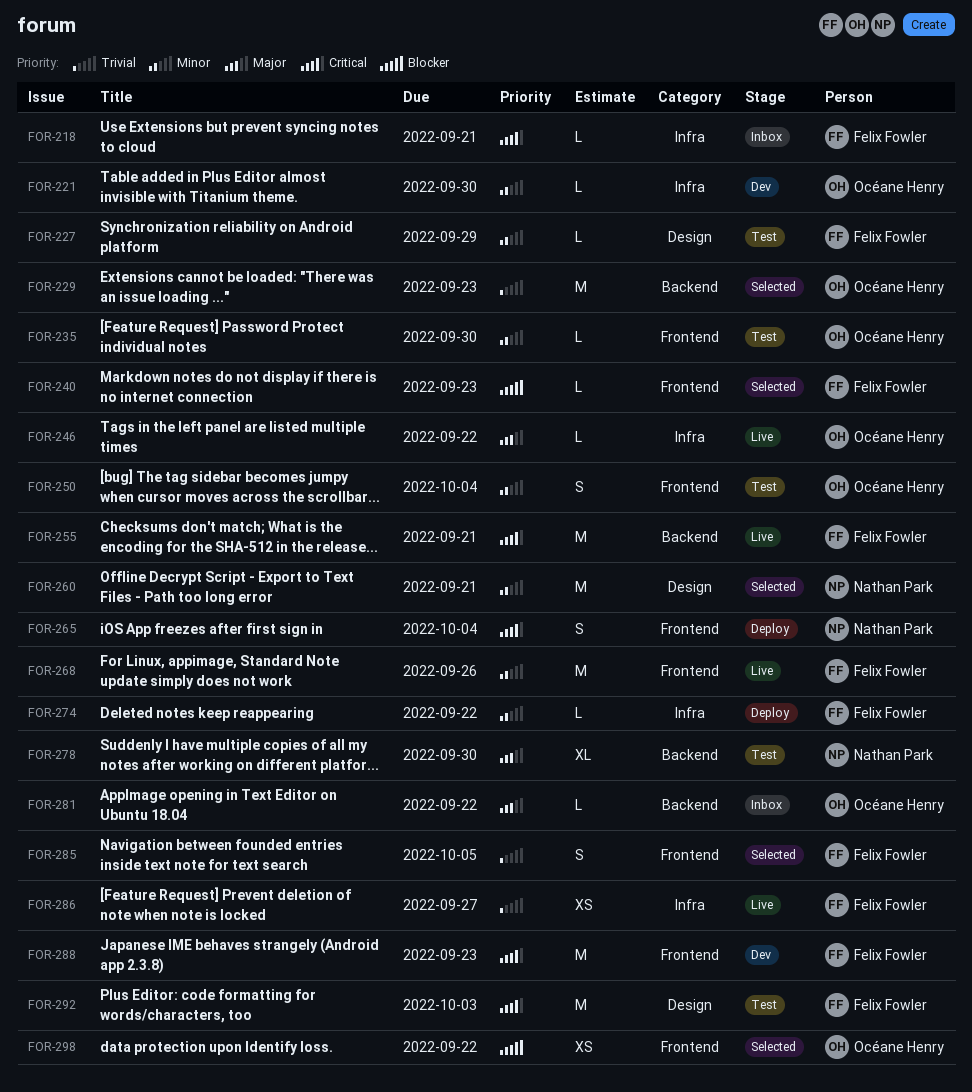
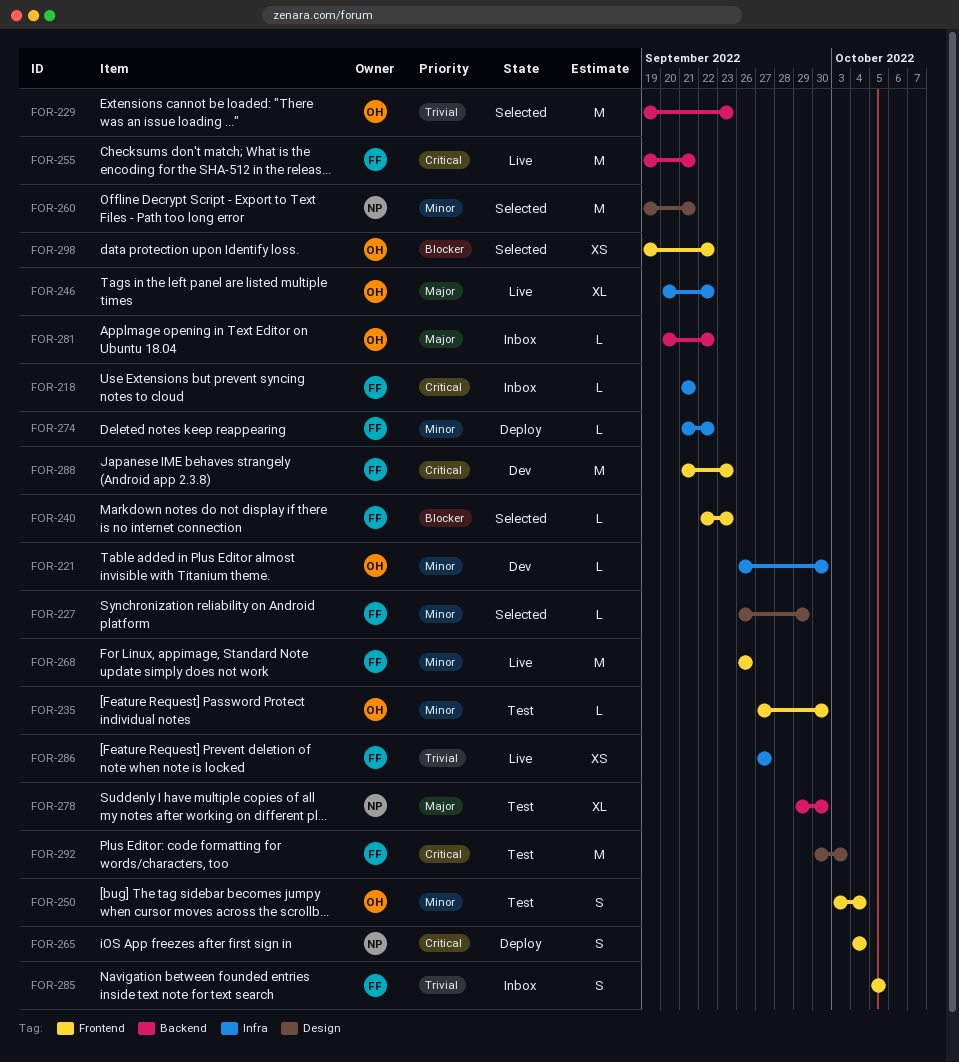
FOR-227, status: Test -> Selected
FOR-246, estimate: L -> XL
FOR-285, status: Selected -> Inbox

